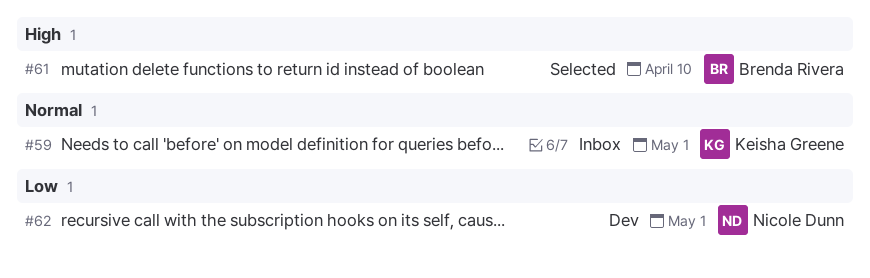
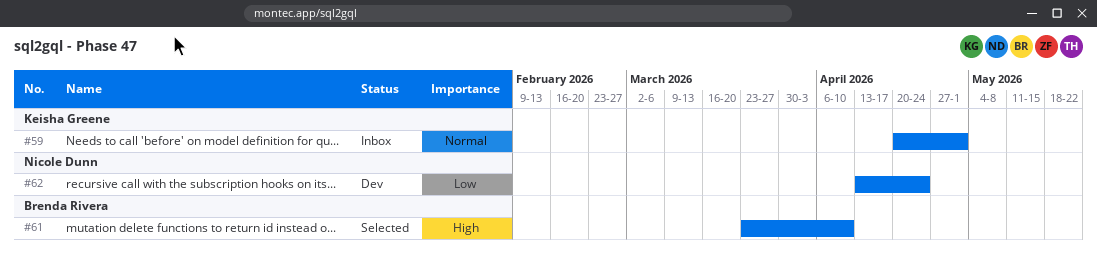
#62, due: May 1 -> Apr 24

